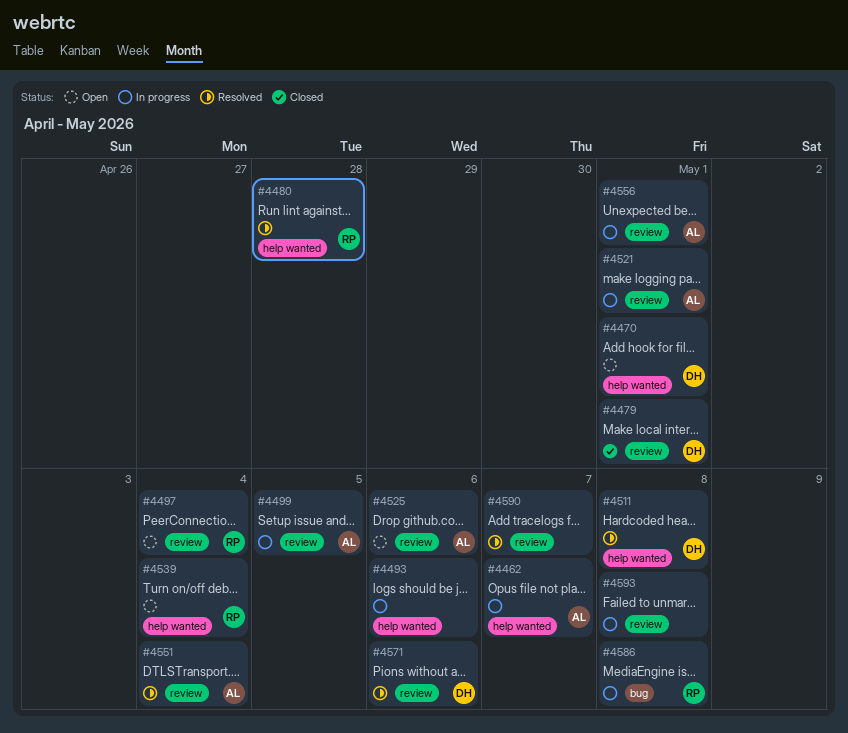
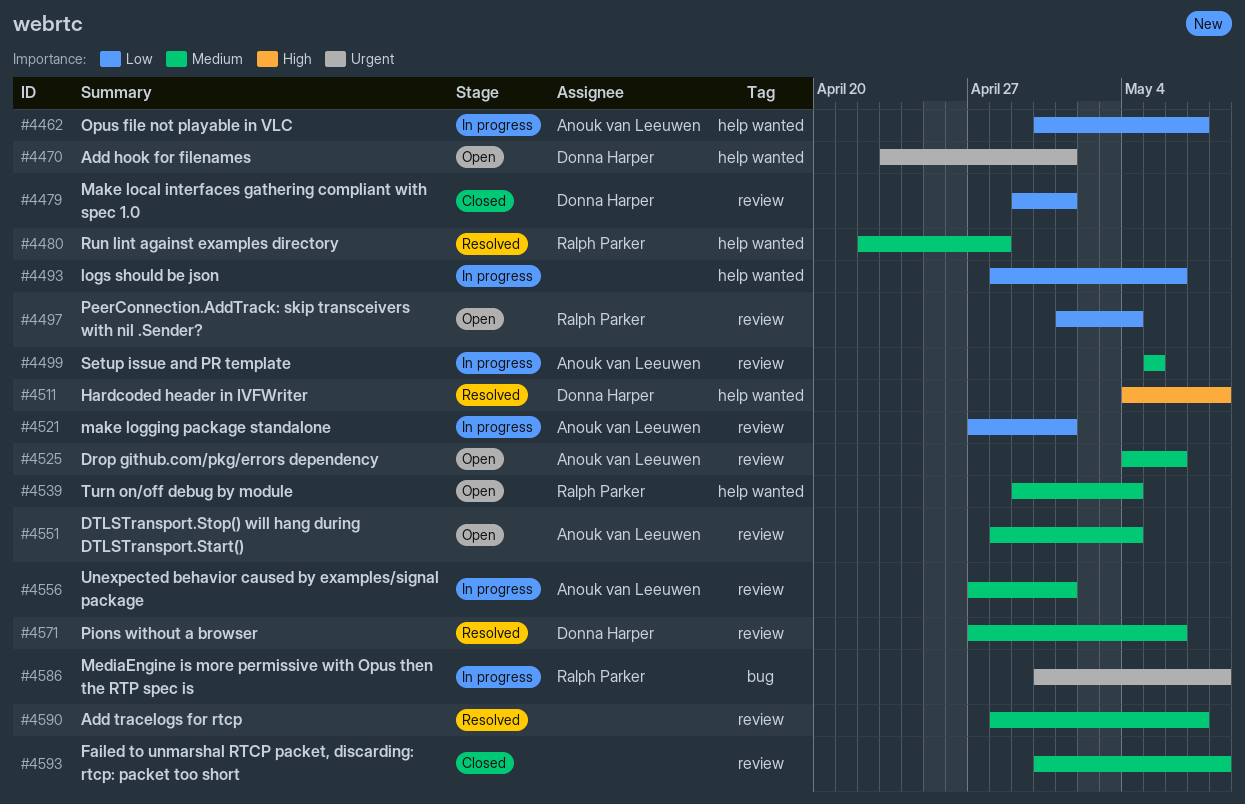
#4551, status: Resolved -> Open
#4593, status: In progress -> Closed

